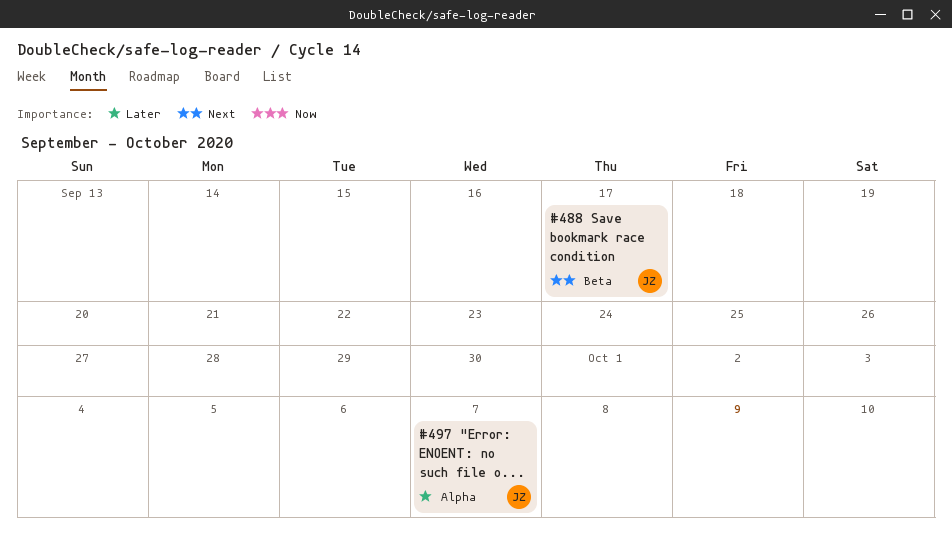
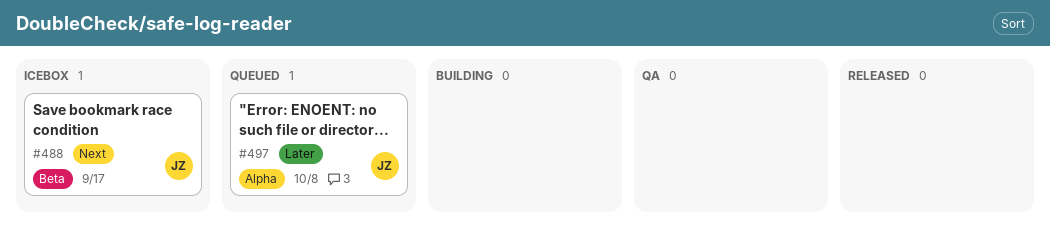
#497, due: Oct 7 -> Oct 8

